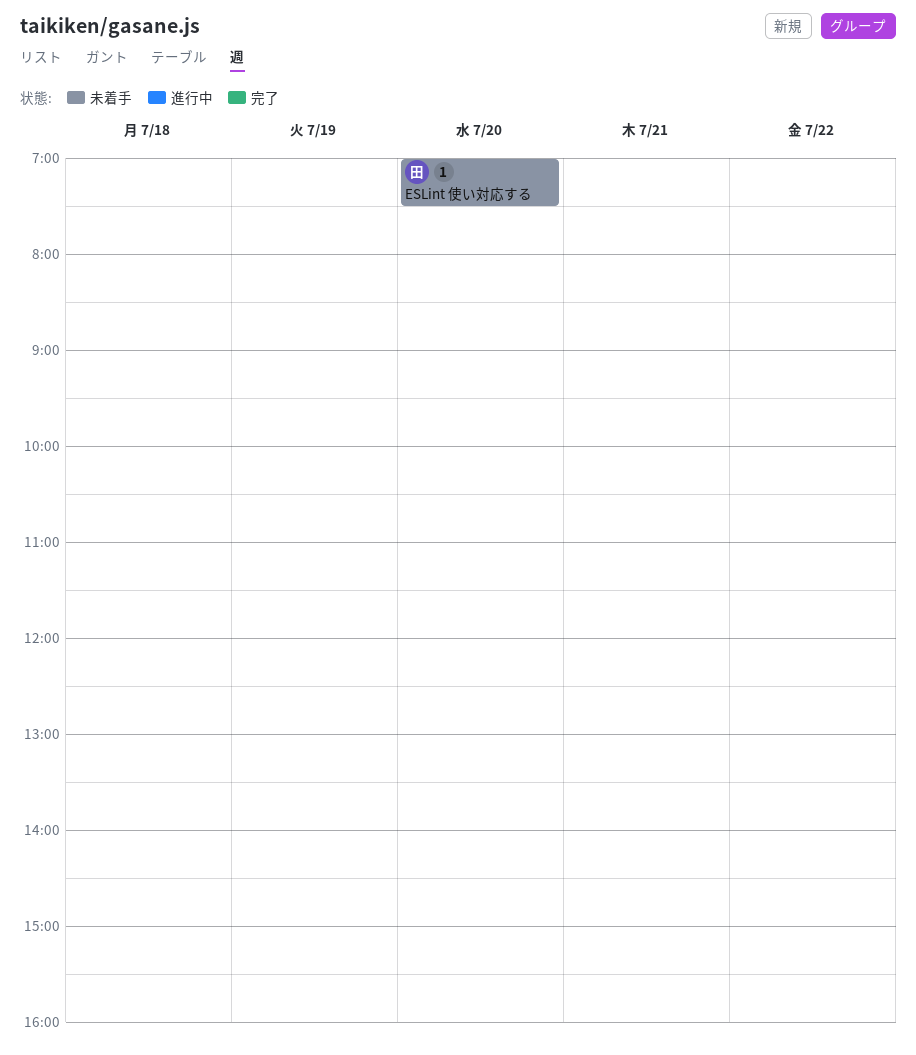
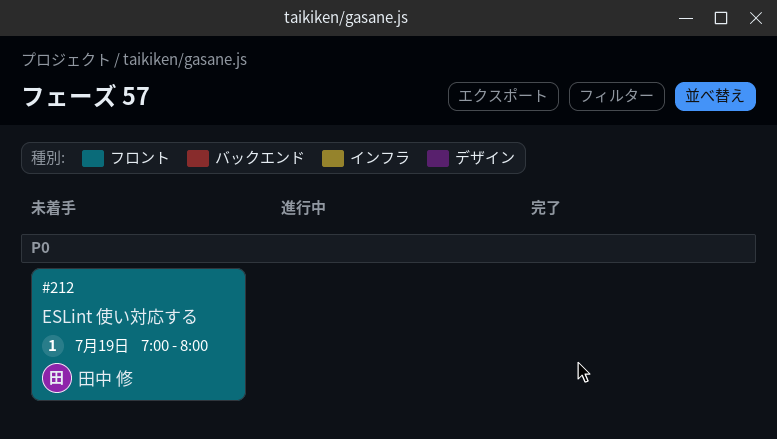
ESLint 使い対応する, day: Jul 20 -> Jul 19
ESLint 使い対応する, ends: 07:30 -> 08:00

